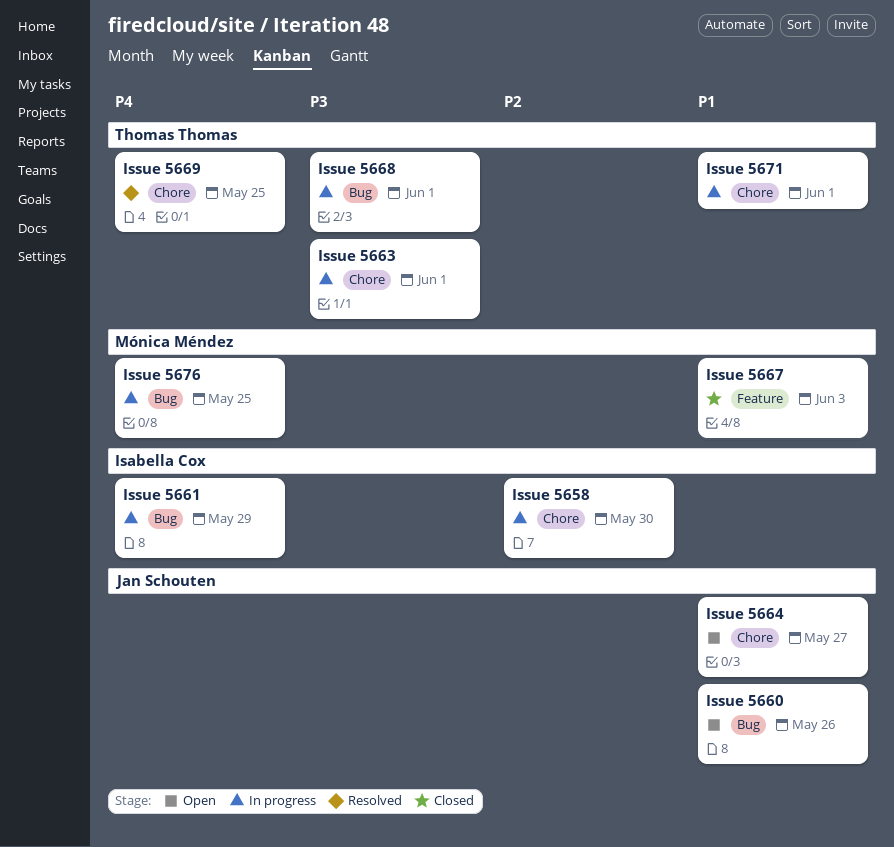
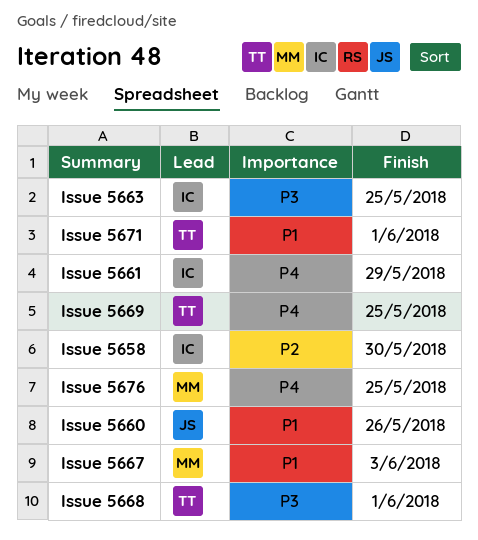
Issue 5663, owner: Thomas Thomas -> Isabella Cox
Issue 5663, due: Jun 1 -> May 25
Issue 5664: present -> none

